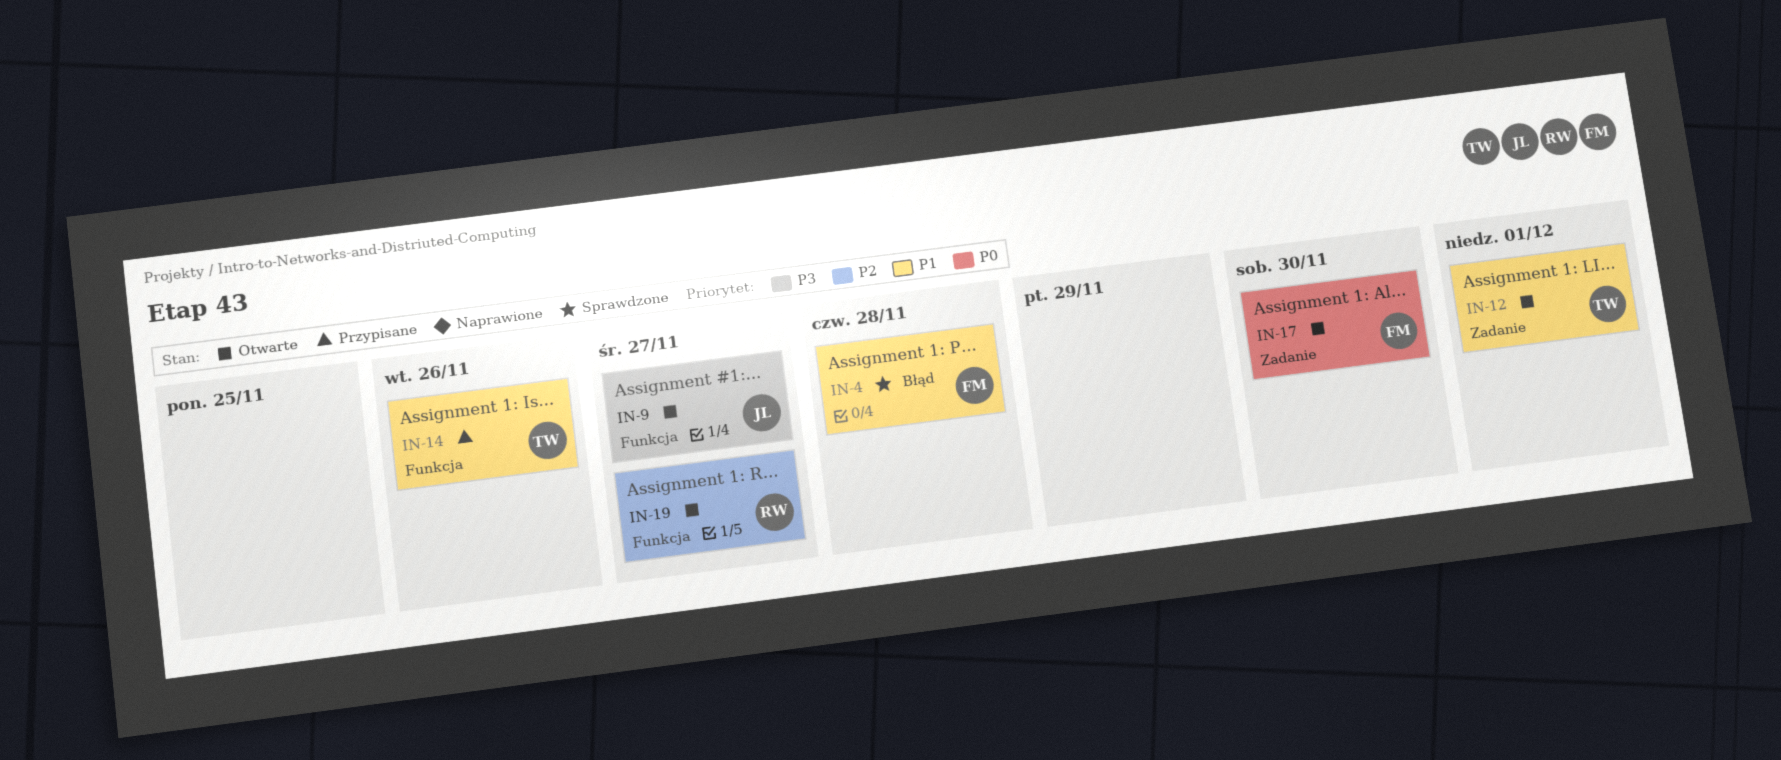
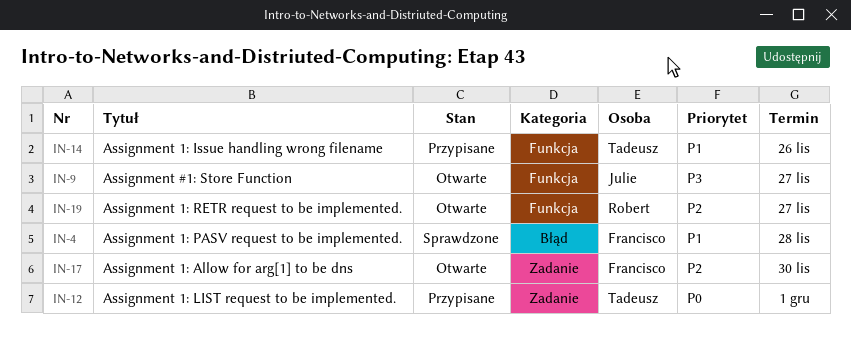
IN-12, status: Otwarte -> Przypisane
IN-12, priority: P1 -> P0
IN-17, priority: P0 -> P2

